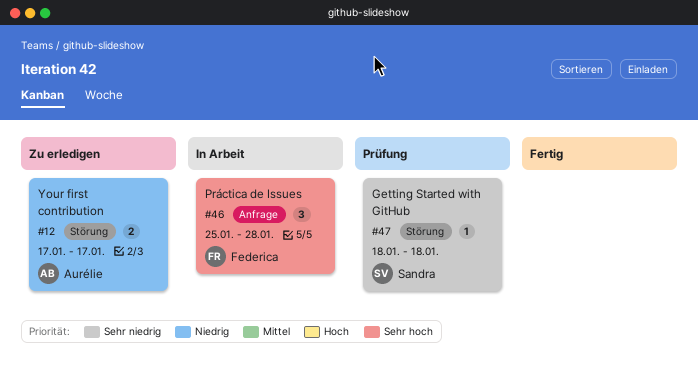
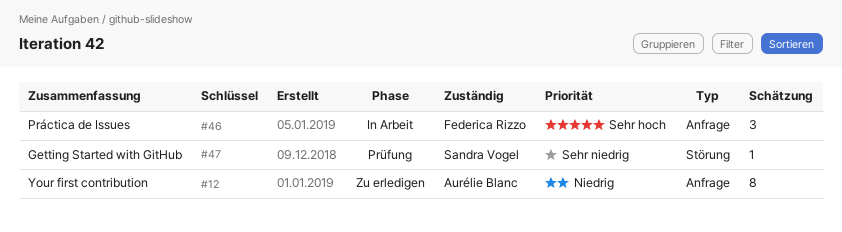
#12, label: Störung -> Anfrage
#12, estimate: 2 -> 8

